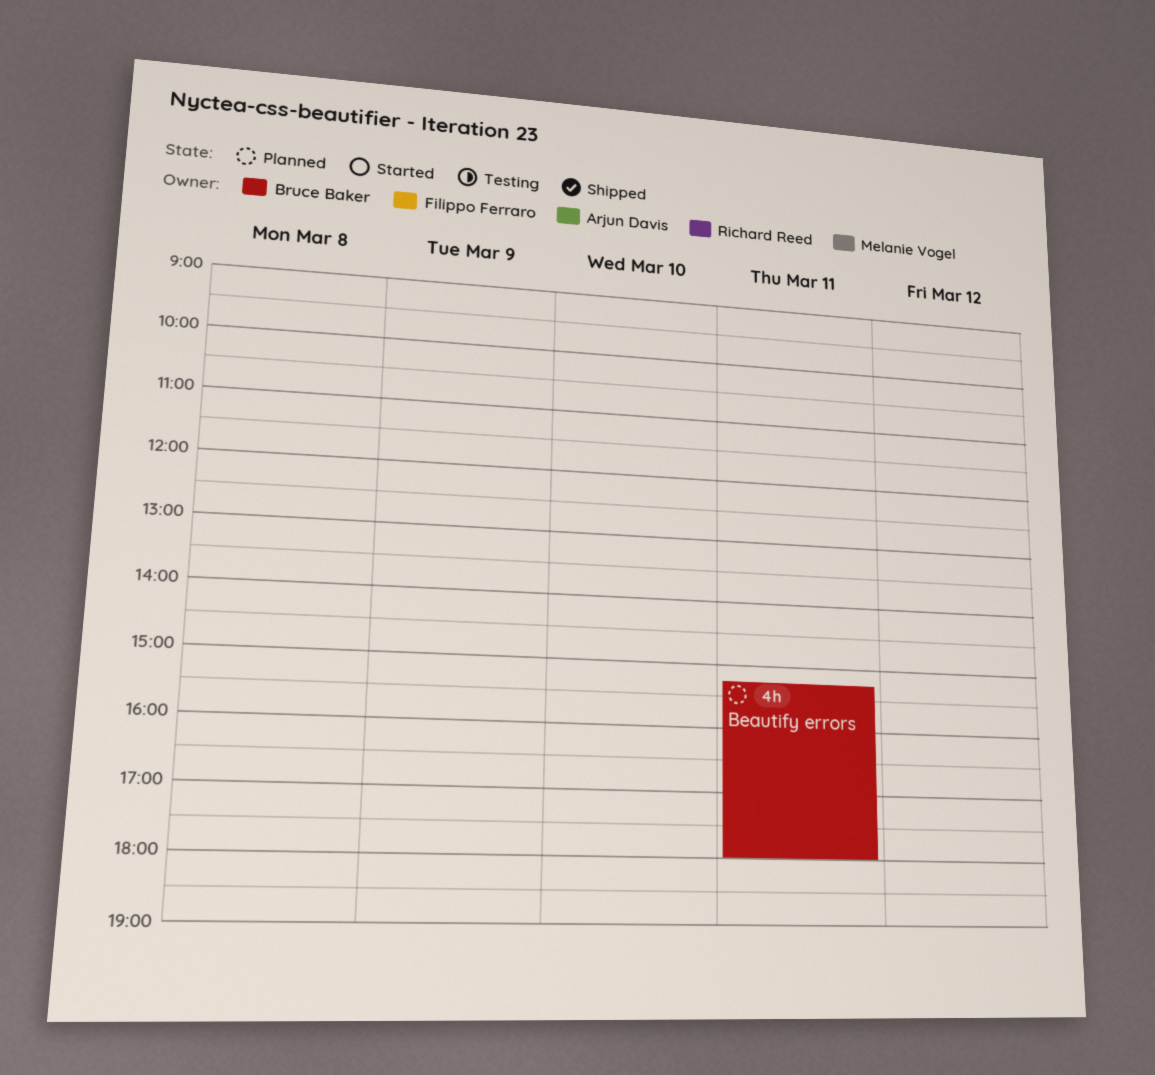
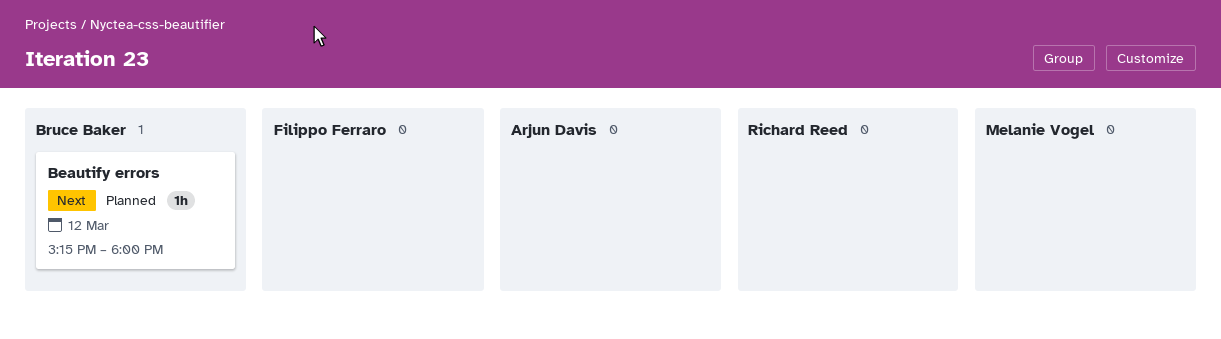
Beautify errors, estimate: 4h -> 1h
Beautify errors, day: Mar 11 -> Mar 12

